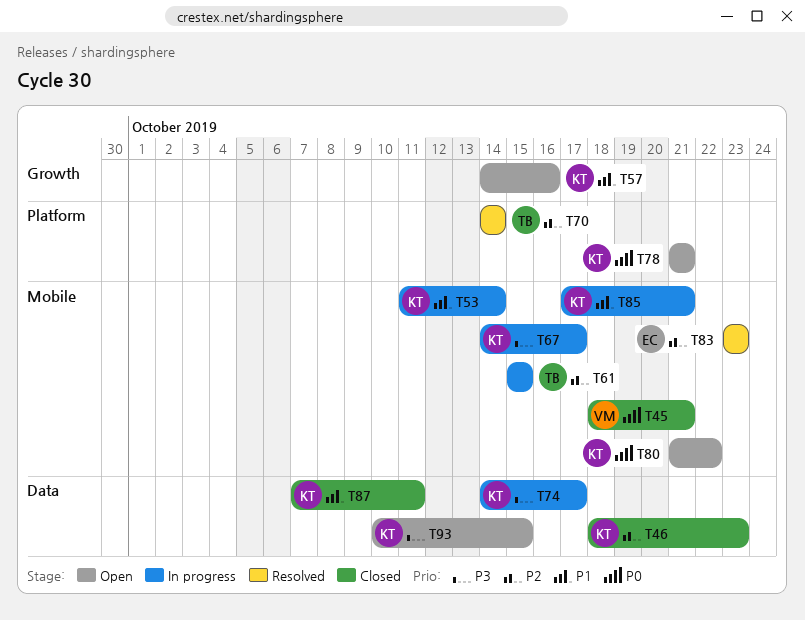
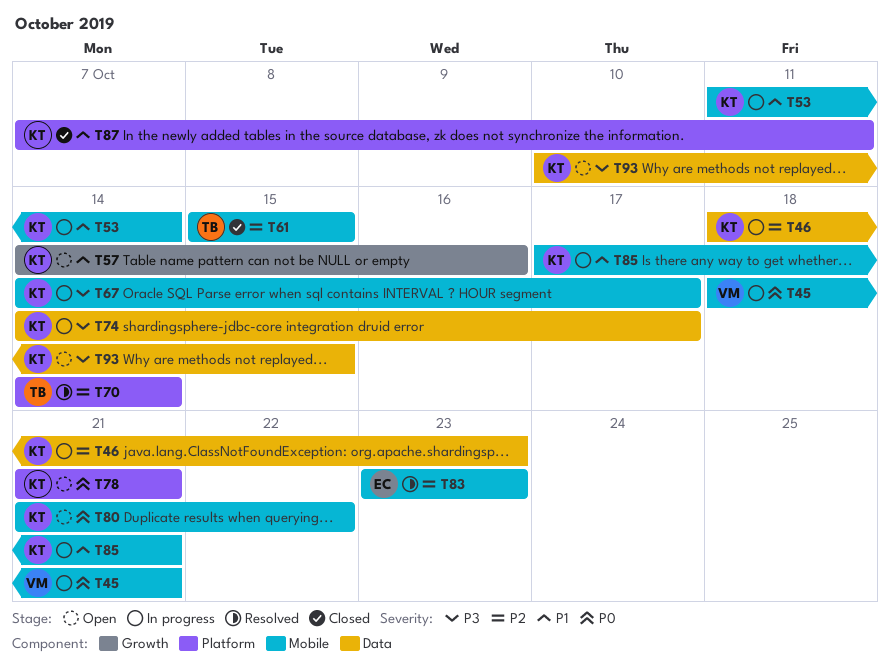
T45, status: Closed -> In progress
T46, status: Closed -> In progress
T61, status: In progress -> Closed
T87, label: Data -> Platform

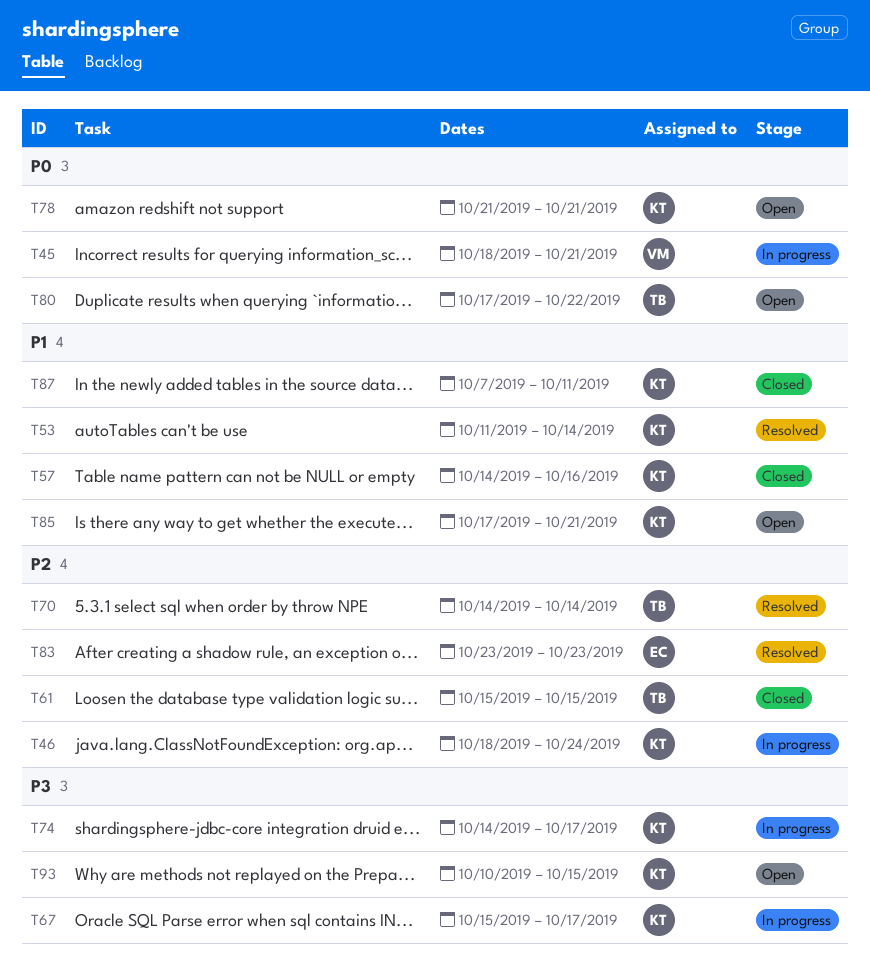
T46, due: Oct 23 -> Oct 24
T53, status: In progress -> Resolved
T57, status: Open -> Closed
T67, start: Oct 14 -> Oct 15
T80, owner: KT -> TB
T80, start: Oct 21 -> Oct 17
T85, status: In progress -> Open

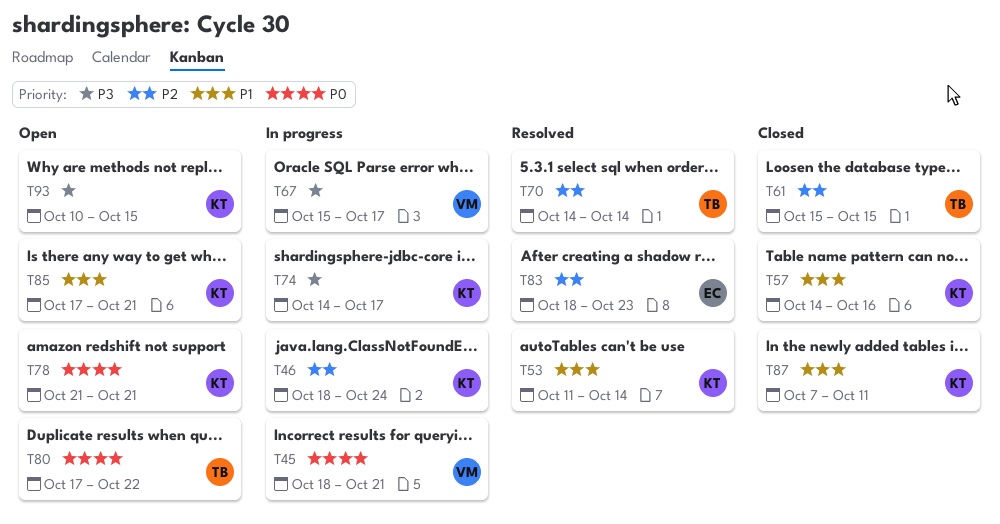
T67, owner: KT -> VM
T83, start: Oct 23 -> Oct 18

